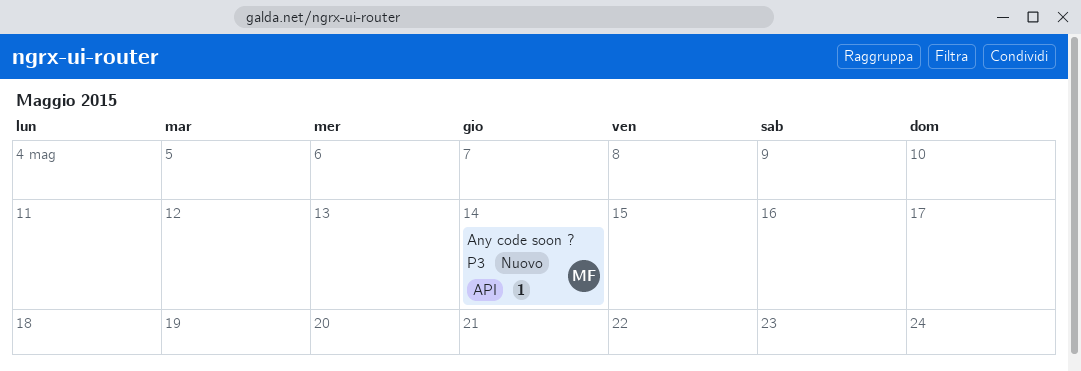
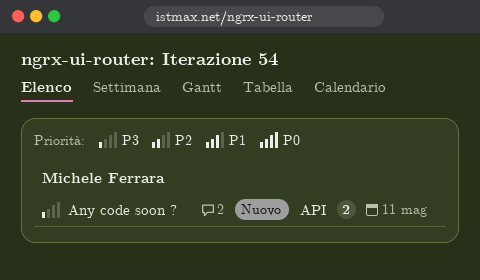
Any code soon ?, estimate: 1 -> 2
Any code soon ?, due: May 14 -> May 11

